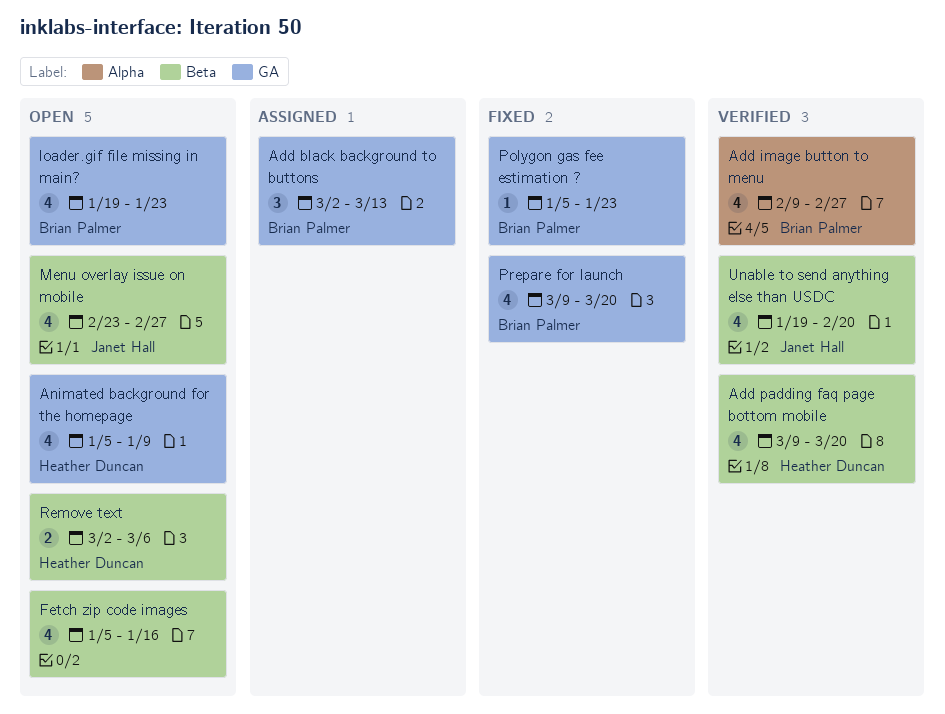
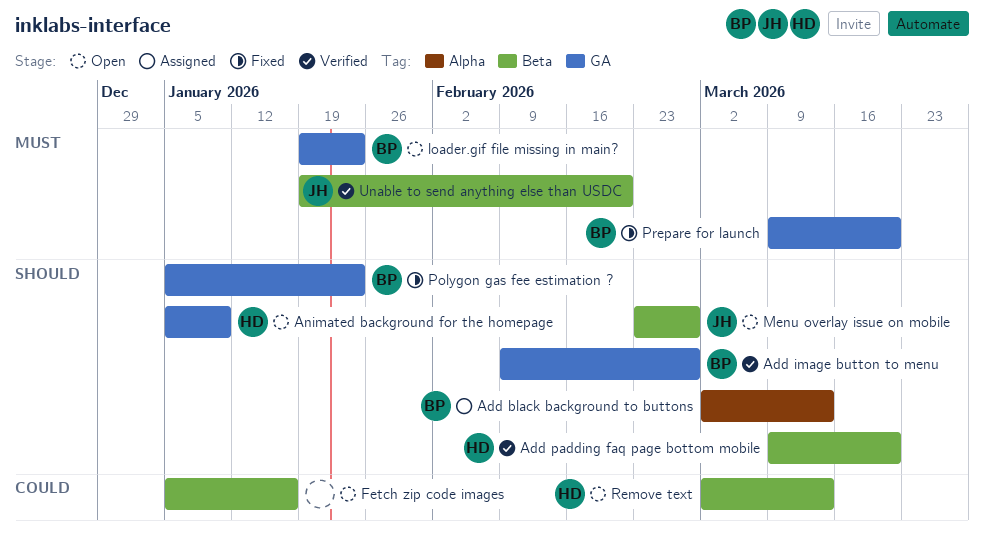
Add black background to buttons, label: GA -> Alpha
Add image button to menu, label: Alpha -> GA
Remove text, due: Mar 6 -> Mar 13

